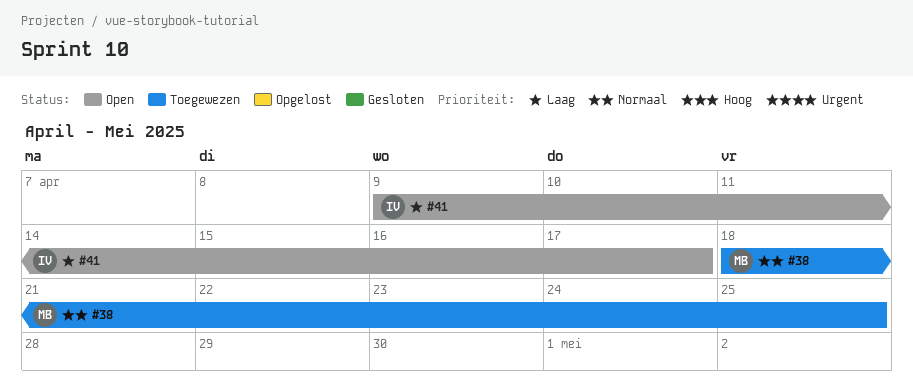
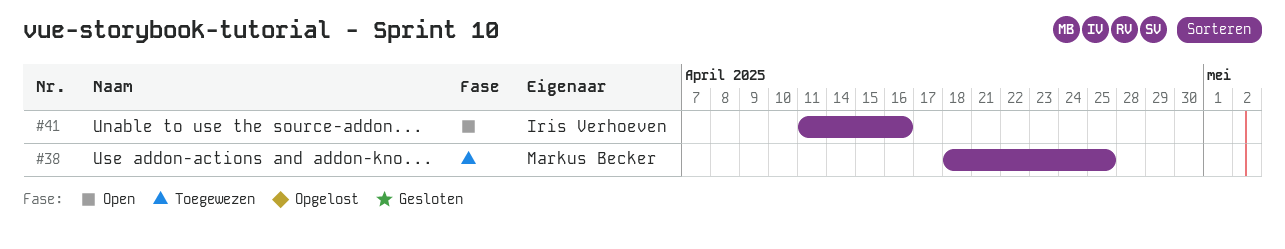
#41, start: Apr 9 -> Apr 11
#41, due: Apr 17 -> Apr 16

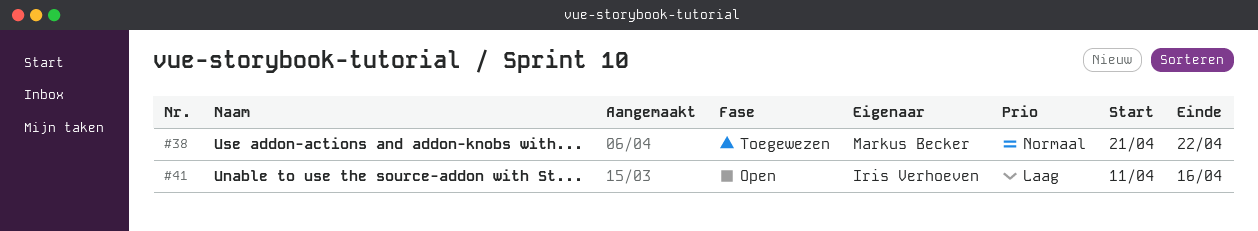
#38, start: Apr 18 -> Apr 21
#38, due: Apr 25 -> Apr 22

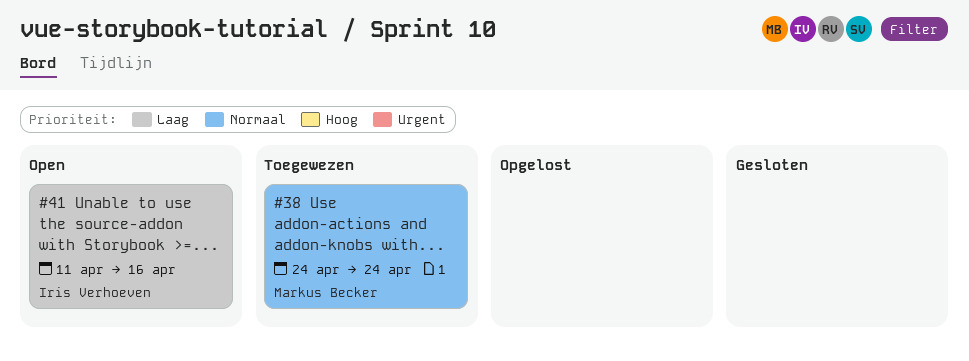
#38, start: Apr 21 -> Apr 24
#38, due: Apr 22 -> Apr 24

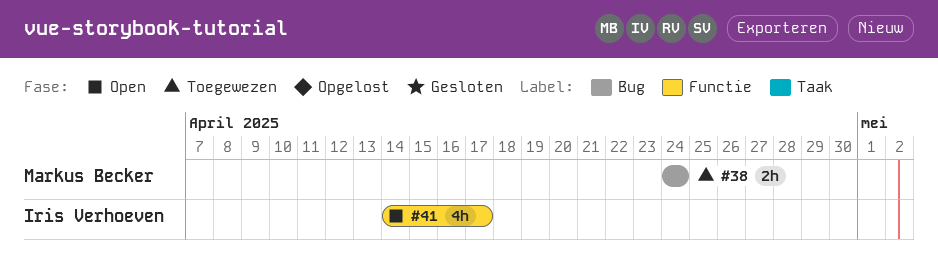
#41, start: Apr 11 -> Apr 14
#41, due: Apr 16 -> Apr 17

